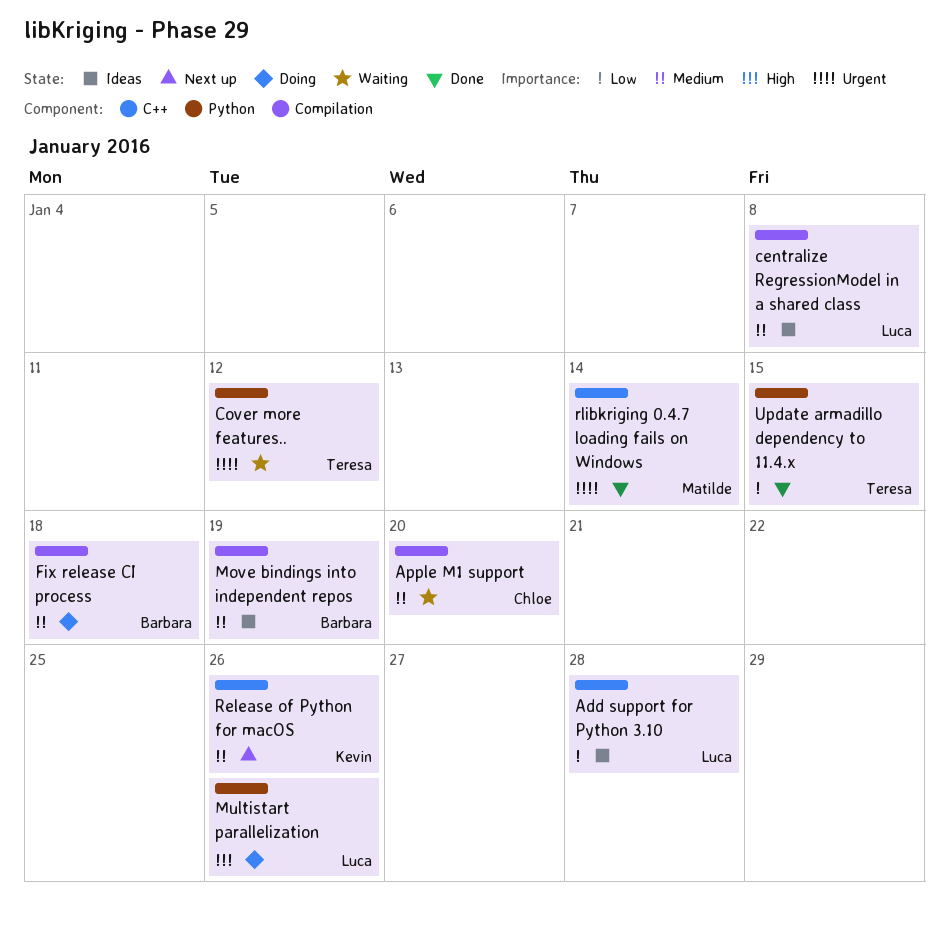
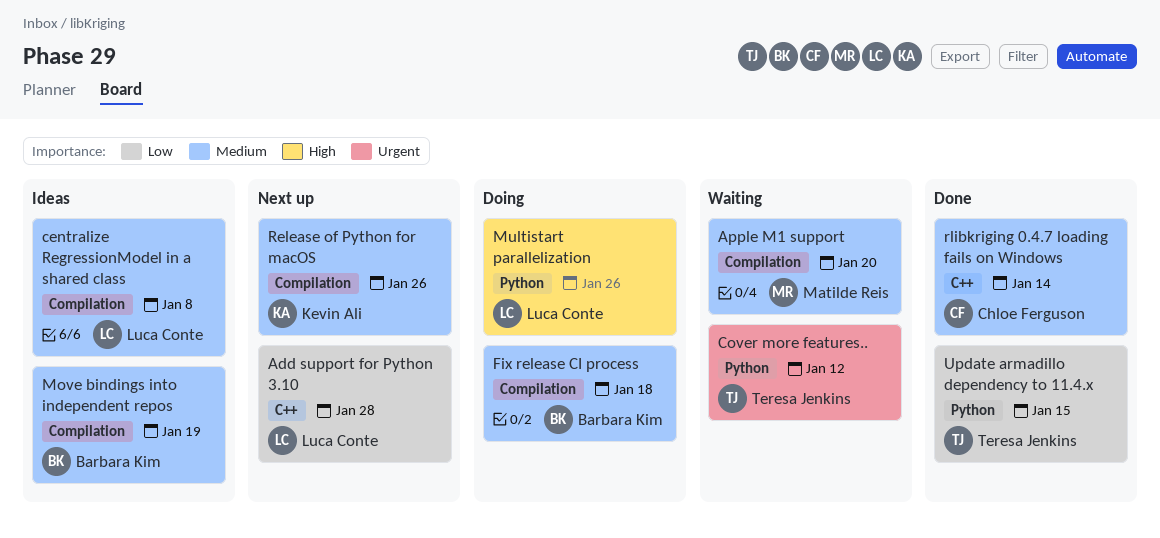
Add support for Python 3.10, status: Ideas -> Next up
Apple M1 support, owner: Chloe Ferguson -> Matilde Reis
Release of Python for macOS, label: C++ -> Compilation
rlibkriging 0.4.7 loading fails on Windows, owner: Matilde Reis -> Chloe Ferguson
rlibkriging 0.4.7 loading fails on Windows, priority: Urgent -> Medium

